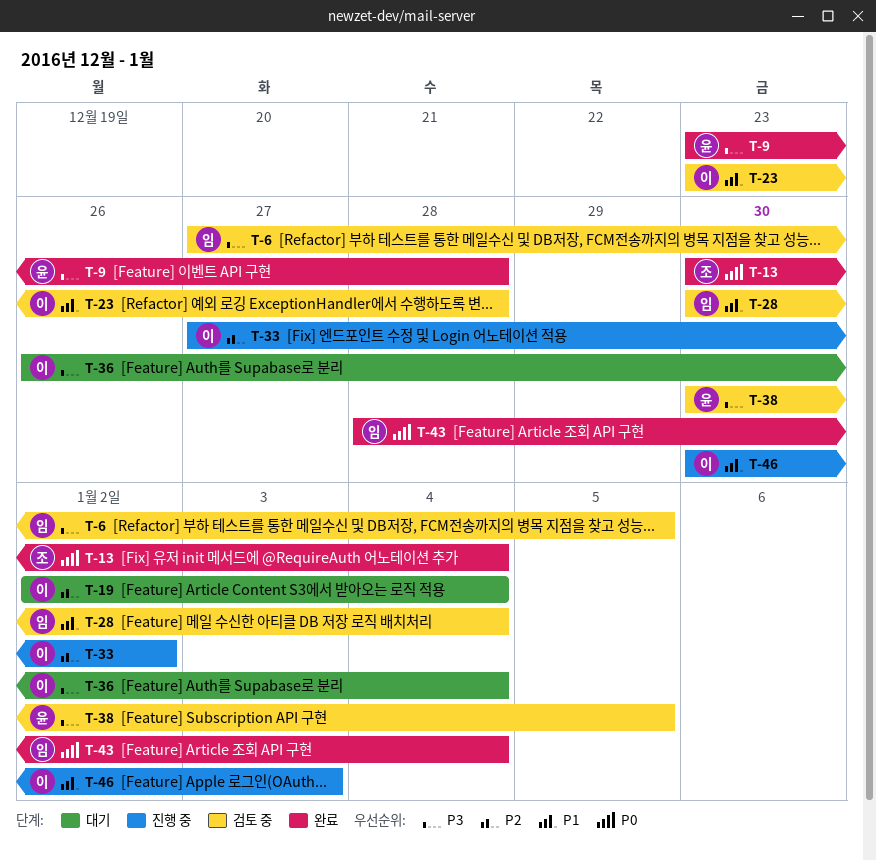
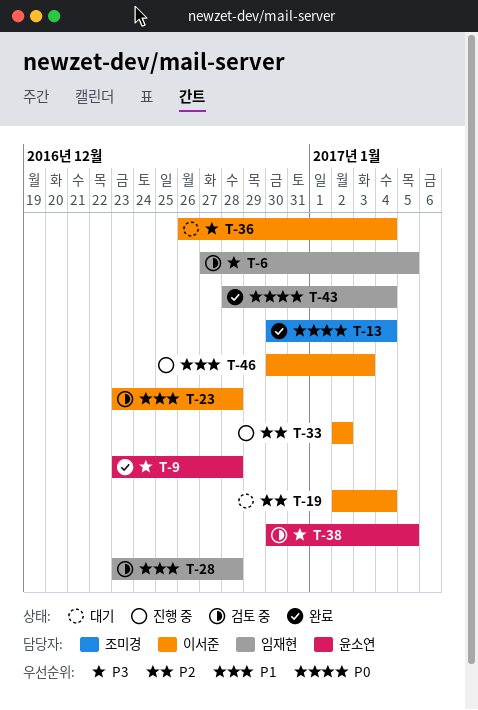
T-28, start: Dec 30 -> Dec 23
T-28, due: Jan 4 -> Dec 28
T-33, start: Dec 27 -> Jan 2

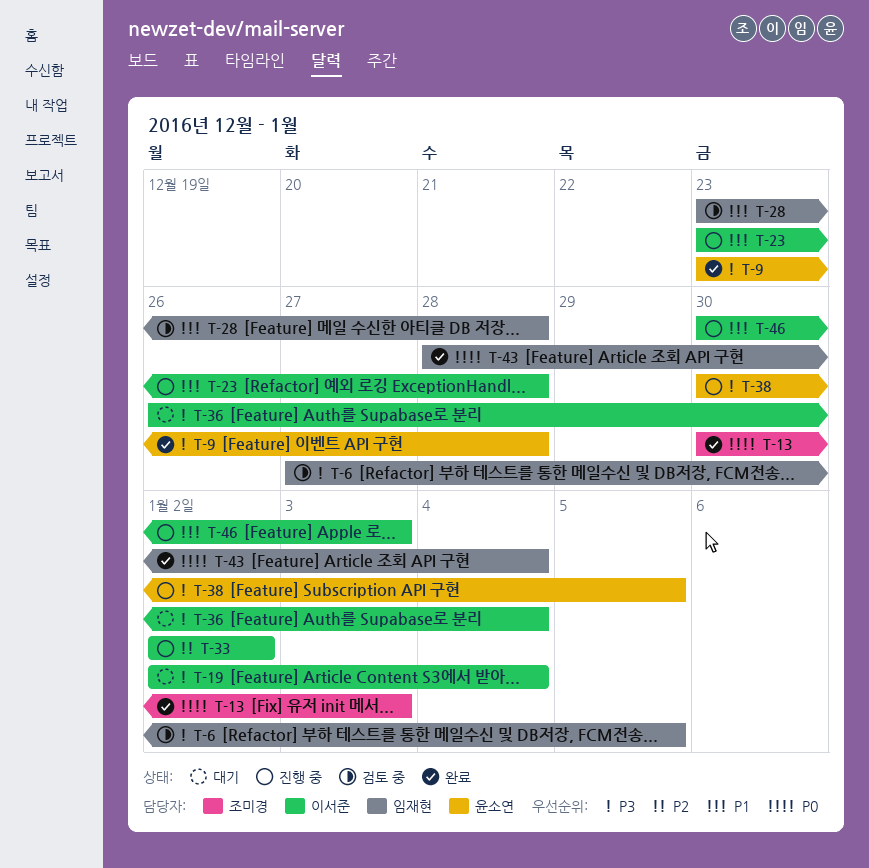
T-13, due: Jan 4 -> Jan 3
T-19, priority: P2 -> P3
T-23, status: 검토 중 -> 진행 중
T-38, status: 검토 중 -> 진행 중

